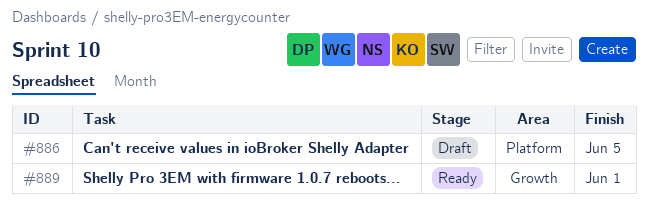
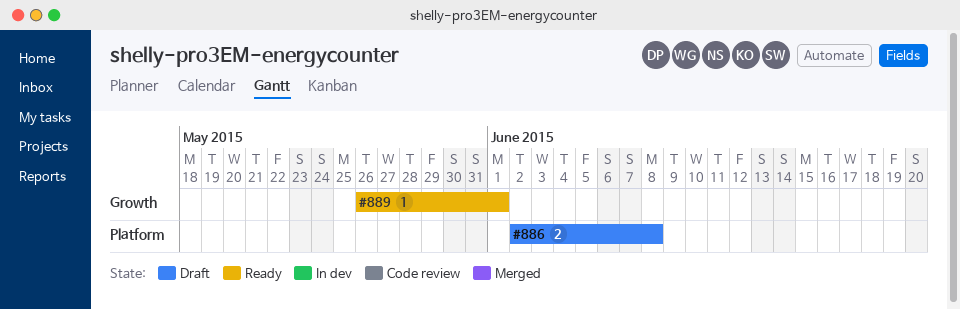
#886, due: Jun 5 -> Jun 8

